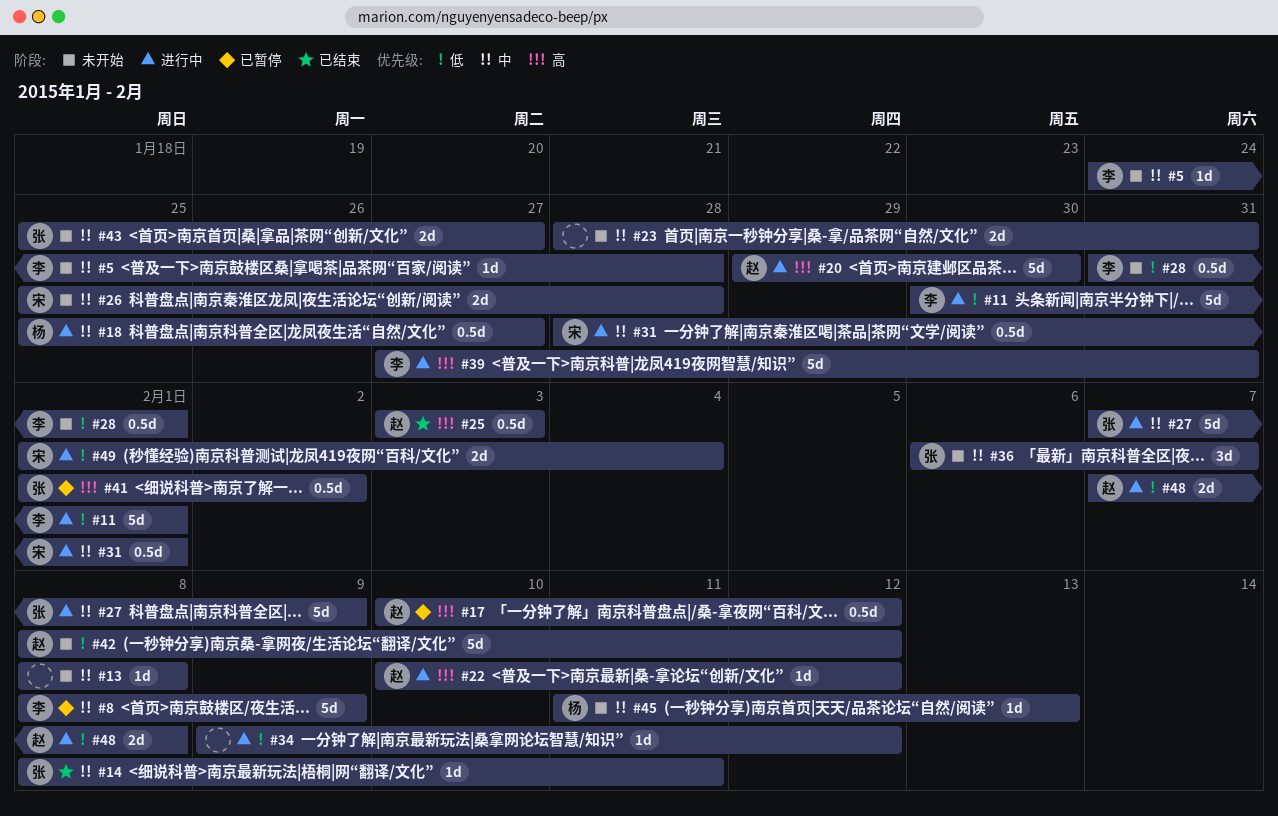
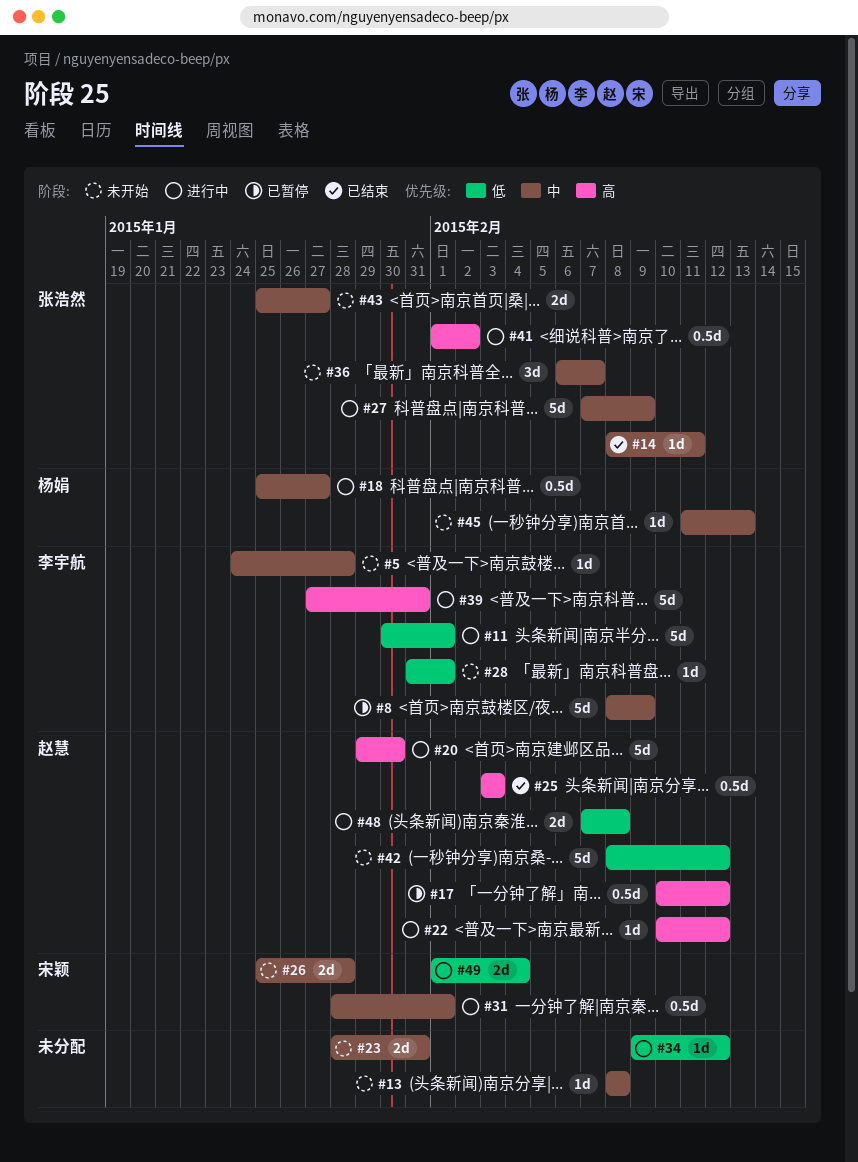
#28, estimate: 0.5d -> 1d
#41, status: 已暂停 -> 进行中

